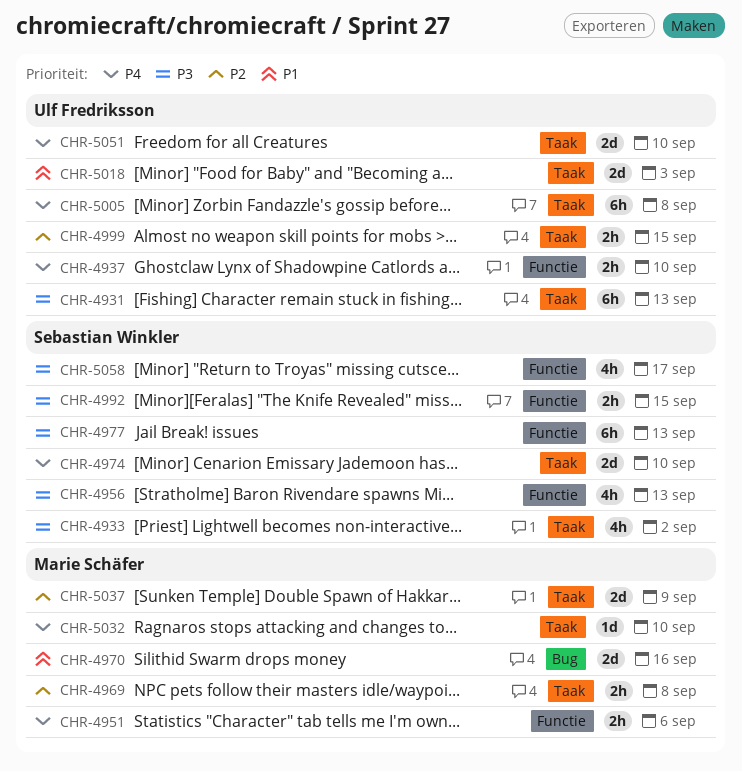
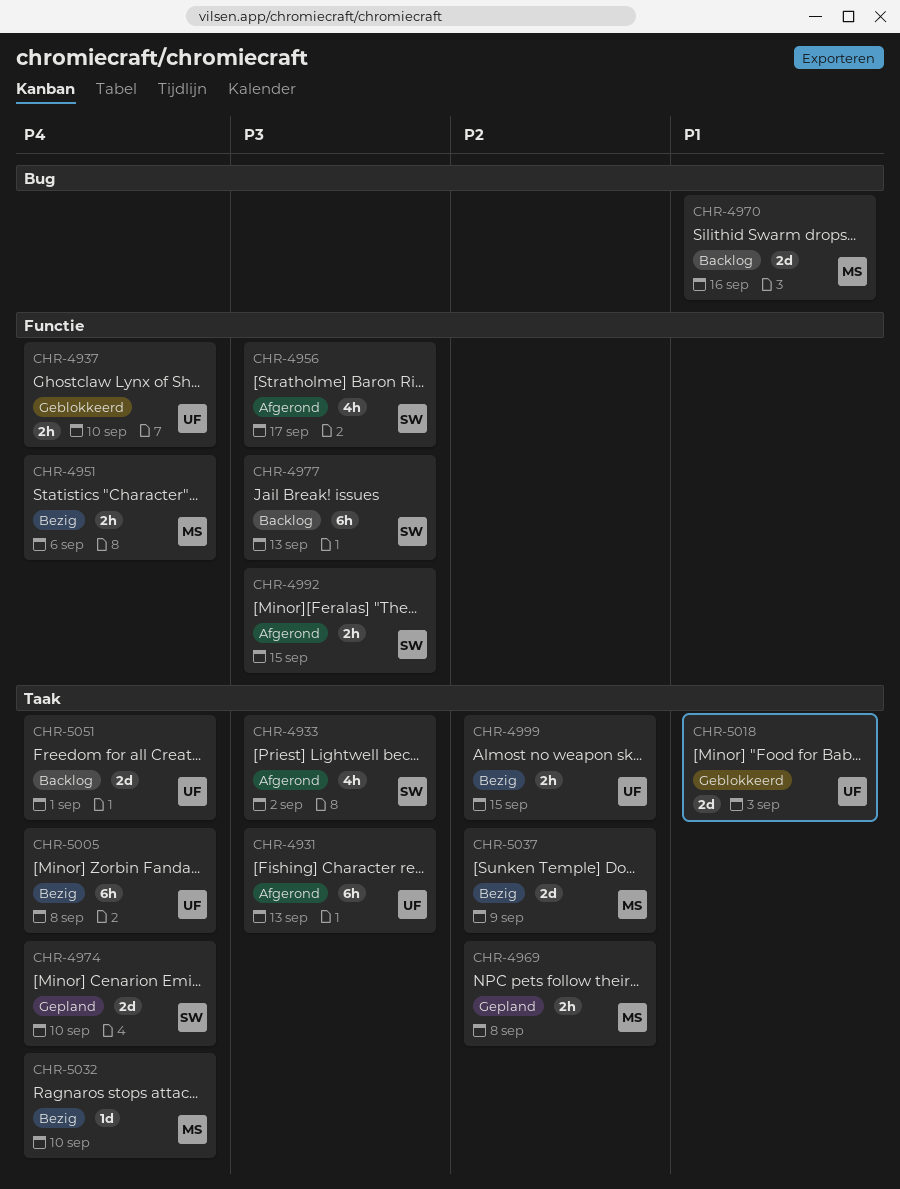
CHR-4956, due: Sep 13 -> Sep 17
CHR-5051, due: Sep 10 -> Sep 1
CHR-5058: present -> none

